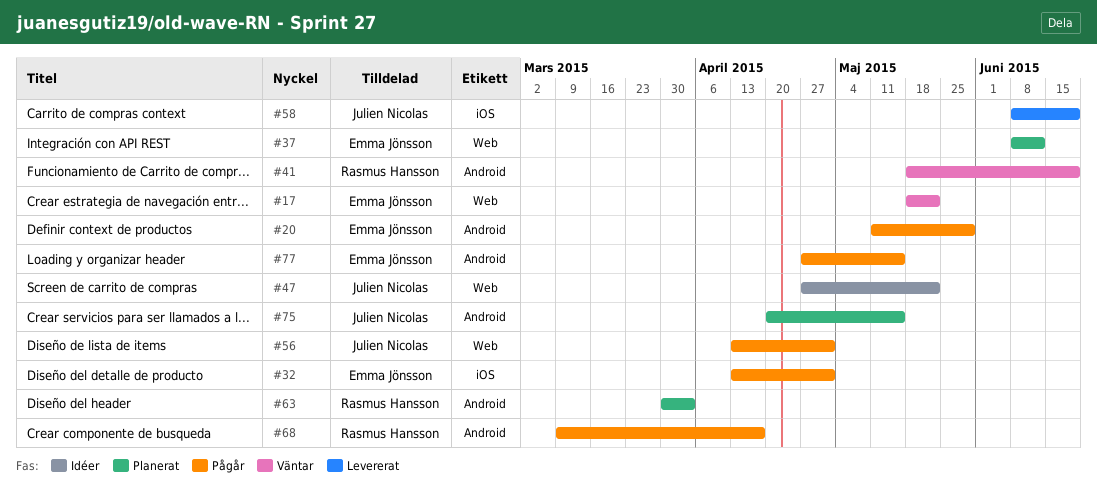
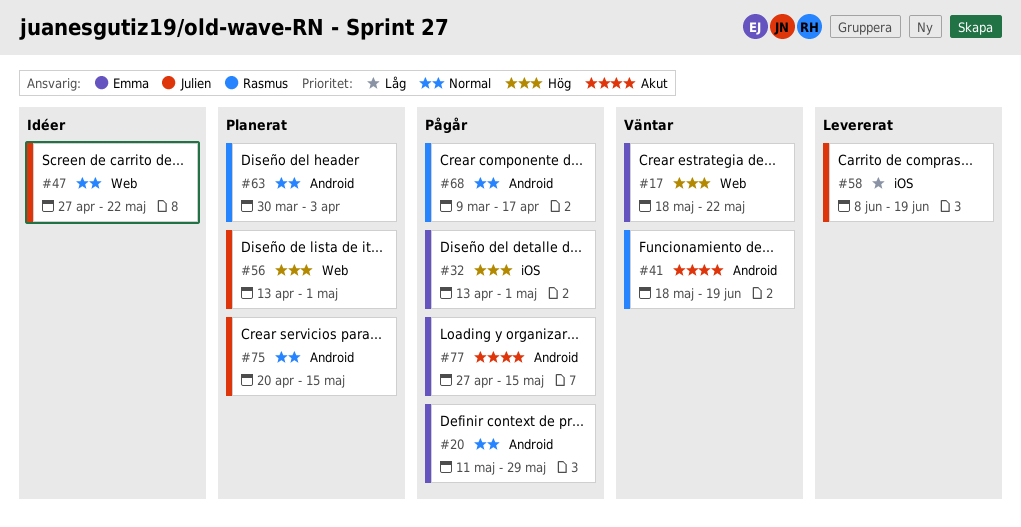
#37: present -> none
#56, status: Pågår -> Planerat

